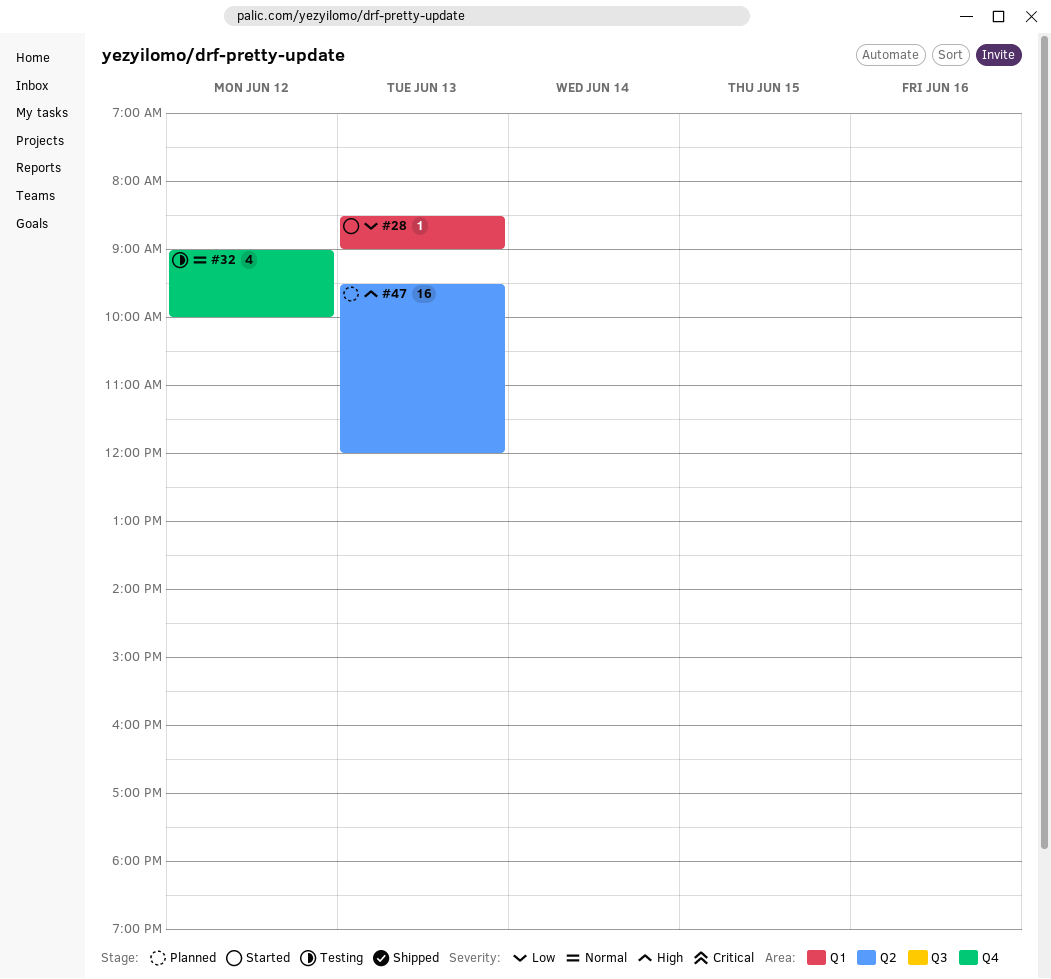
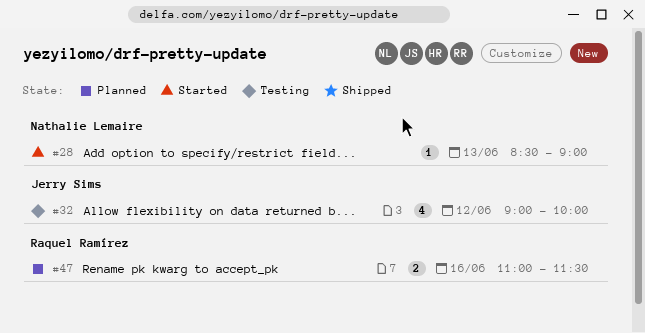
#47, estimate: 16 -> 2
#47, day: Jun 13 -> Jun 16
#47, begins: 09:30 -> 11:00
#47, ends: 12:00 -> 11:30

